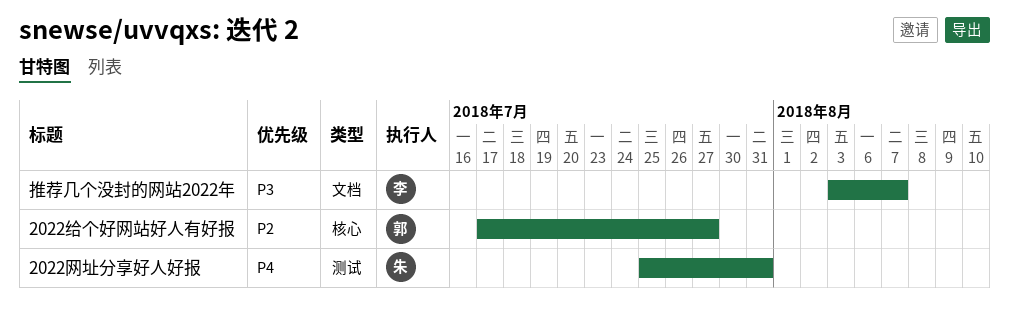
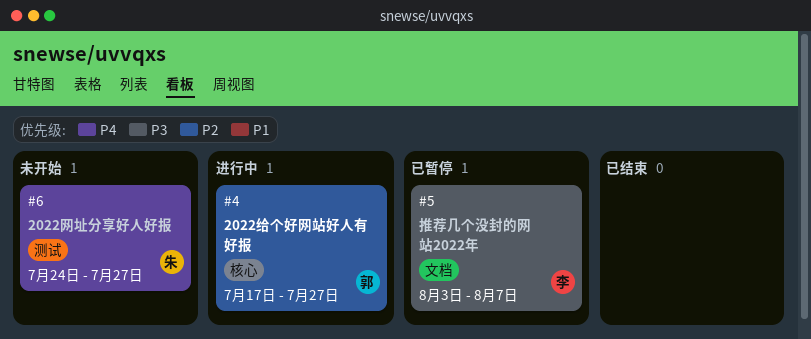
2022网址分享好人好报, start: Jul 25 -> Jul 24
2022网址分享好人好报, due: Jul 31 -> Jul 27

